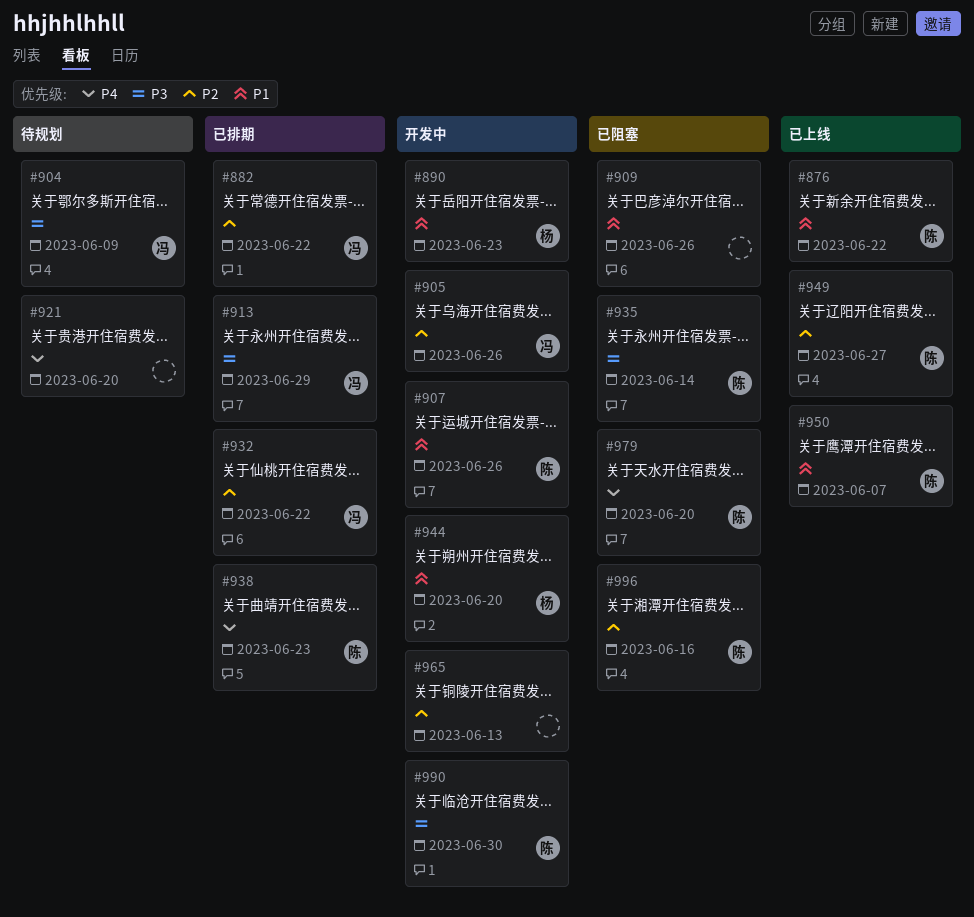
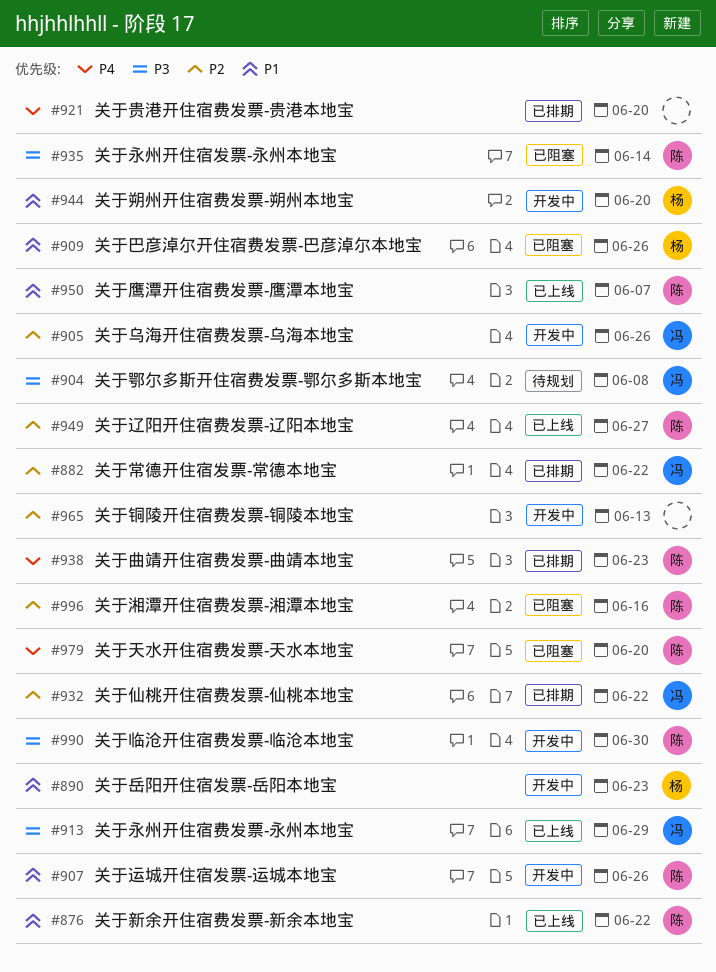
#904, due: Jun 9 -> Jun 8
#909, owner: none -> 杨
#913, status: 已排期 -> 已上线
#921, status: 待规划 -> 已排期

